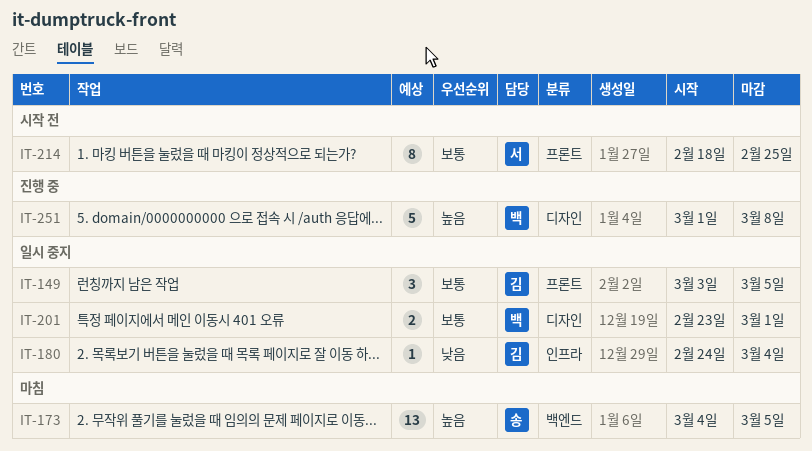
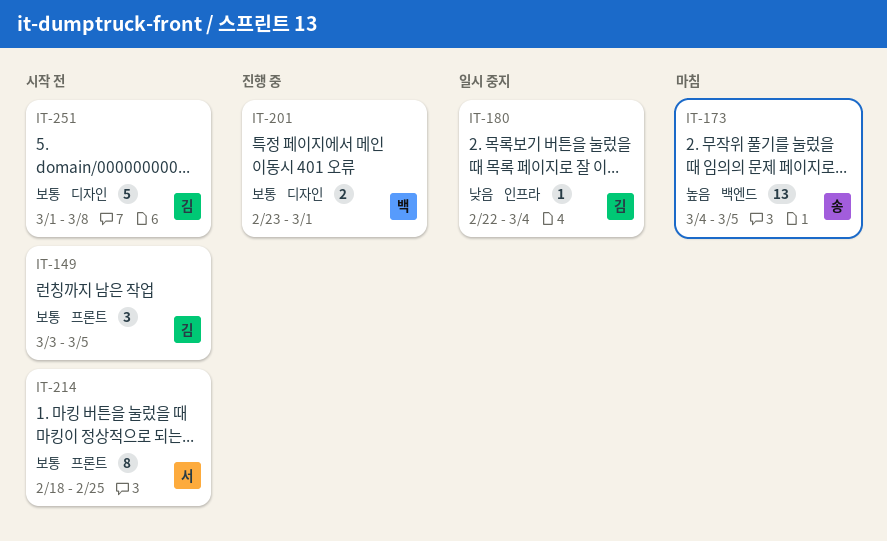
IT-149, status: 일시 중지 -> 시작 전
IT-180, start: Feb 24 -> Feb 22
IT-201, status: 일시 중지 -> 진행 중
IT-251, status: 진행 중 -> 시작 전
IT-251, owner: 백 -> 김
IT-251, priority: 높음 -> 보통

